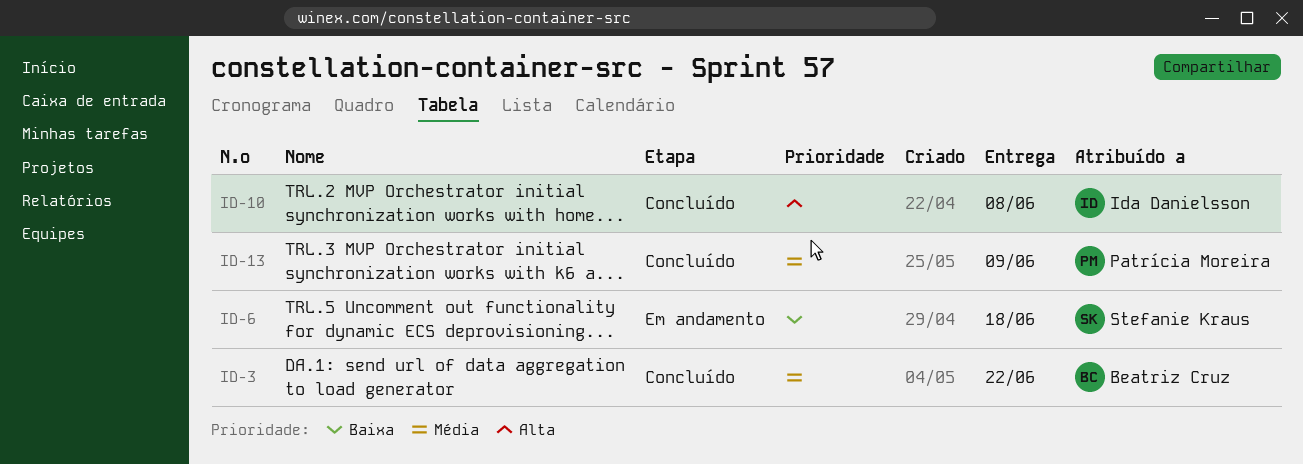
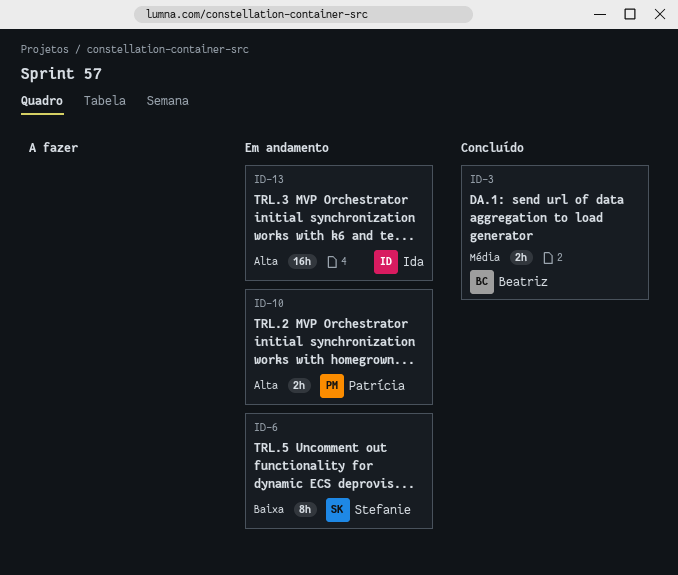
ID-10, status: Concluído -> Em andamento
ID-10, owner: Ida Danielsson -> Patrícia Moreira
ID-13, status: Concluído -> Em andamento
ID-13, owner: Patrícia Moreira -> Ida Danielsson
ID-13, priority: Média -> Alta

